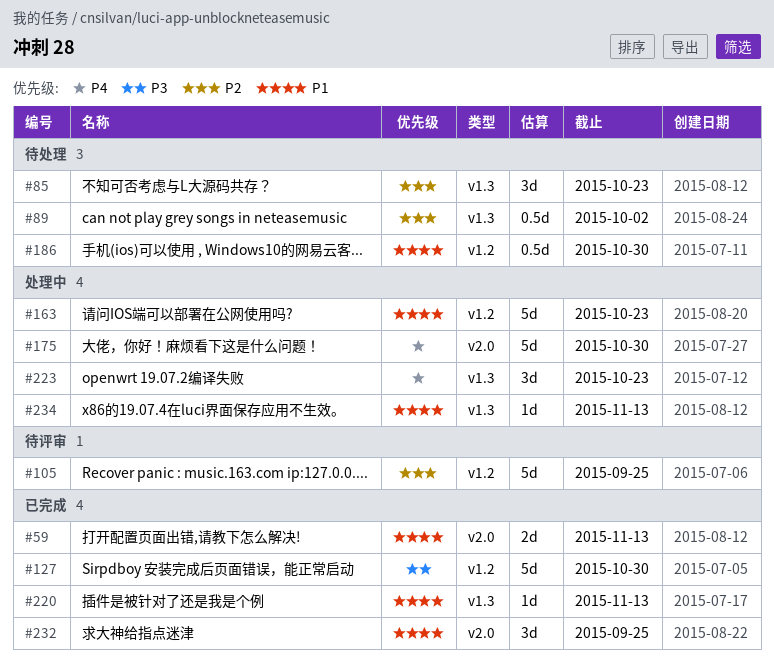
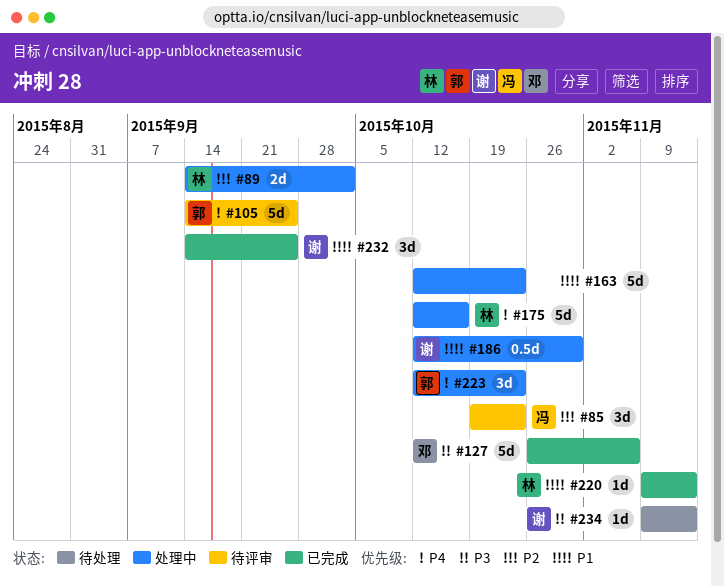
#59: present -> none
#85, status: 待处理 -> 待评审
#89, status: 待处理 -> 处理中
#89, estimate: 0.5d -> 2d
#105, priority: P2 -> P4
#127, due: Oct 30 -> Nov 6
#175, due: Oct 30 -> Oct 16
#186, status: 待处理 -> 处理中
#234, status: 处理中 -> 待处理
#234, priority: P1 -> P3

